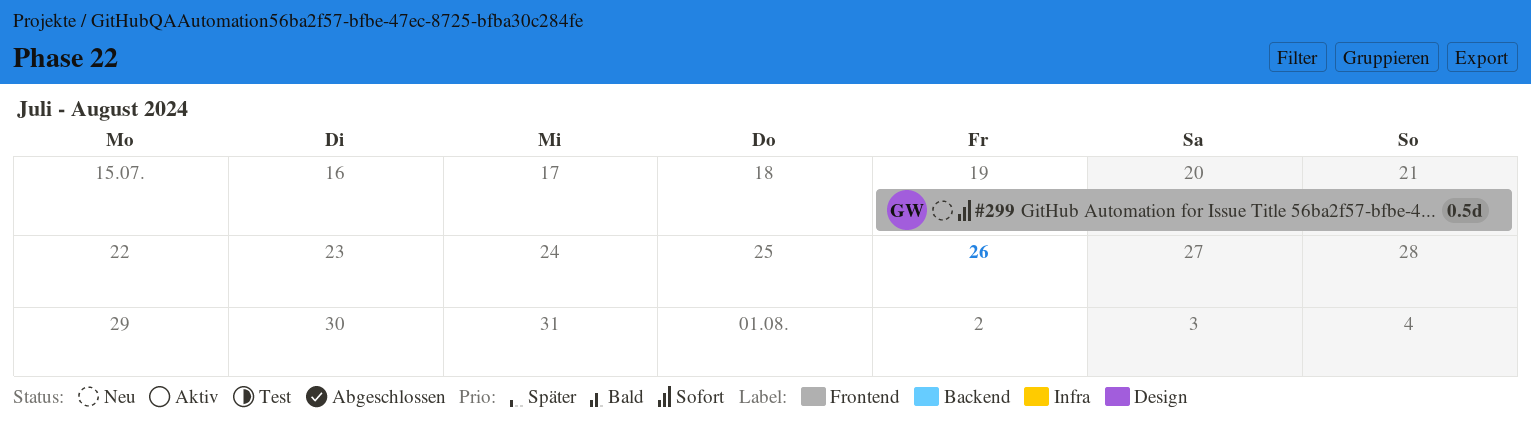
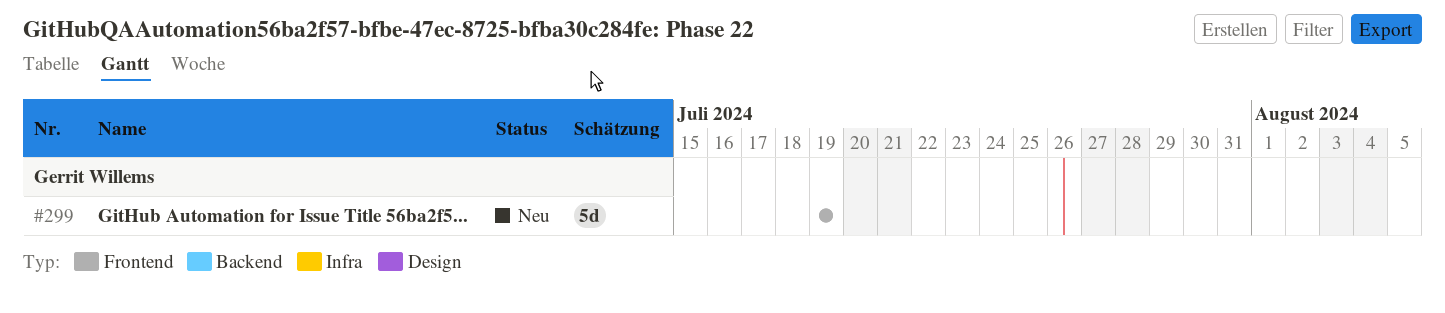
#299, estimate: 0.5d -> 5d
#299, due: Jul 21 -> Jul 19

